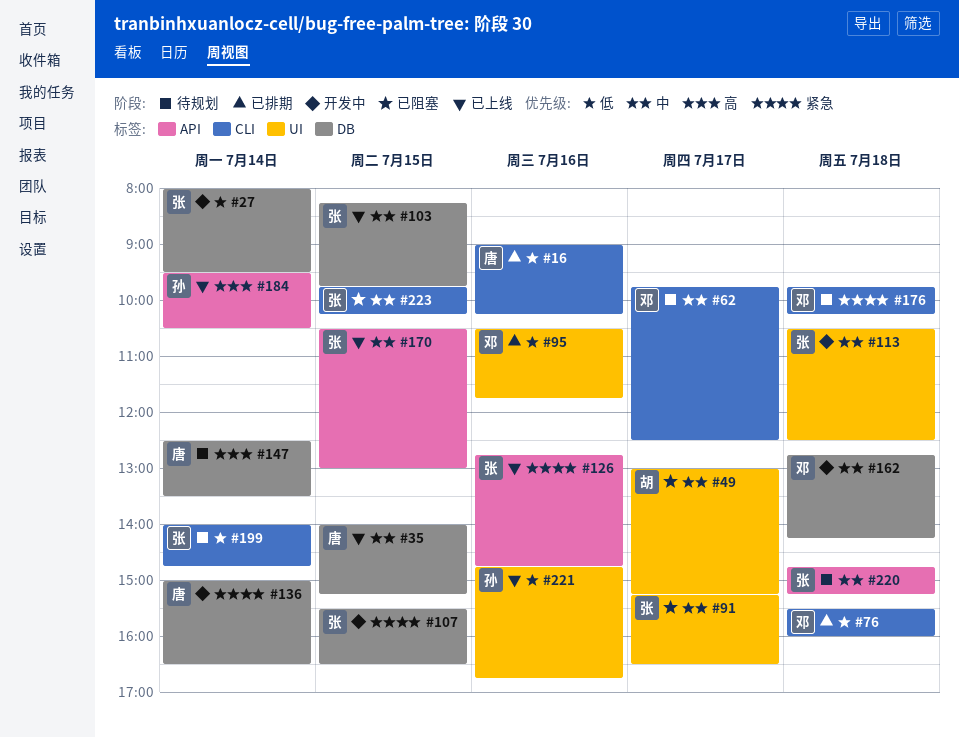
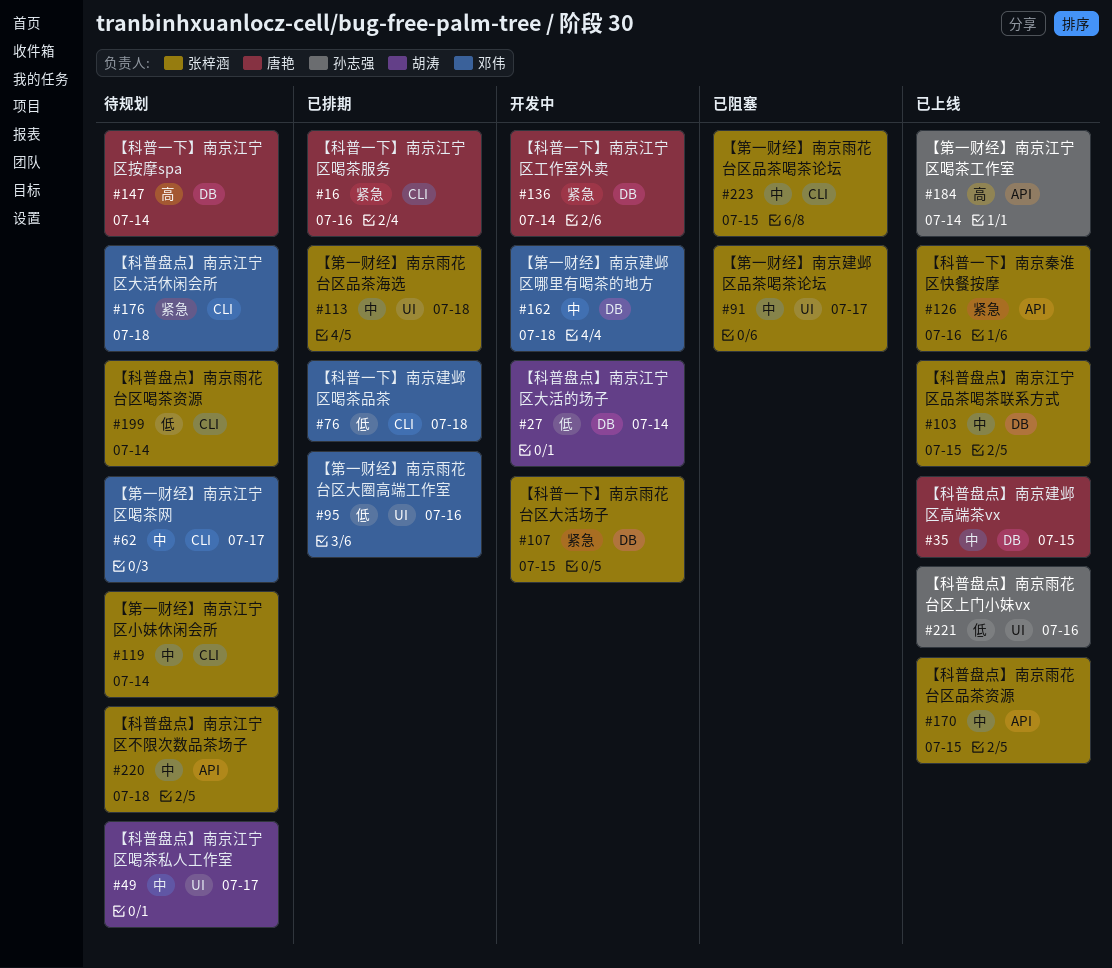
#16, priority: 低 -> 紧急
#27, owner: 张梓涵 -> 胡涛
#49, status: 已阻塞 -> 待规划
#113, status: 开发中 -> 已排期
#119: none -> present

